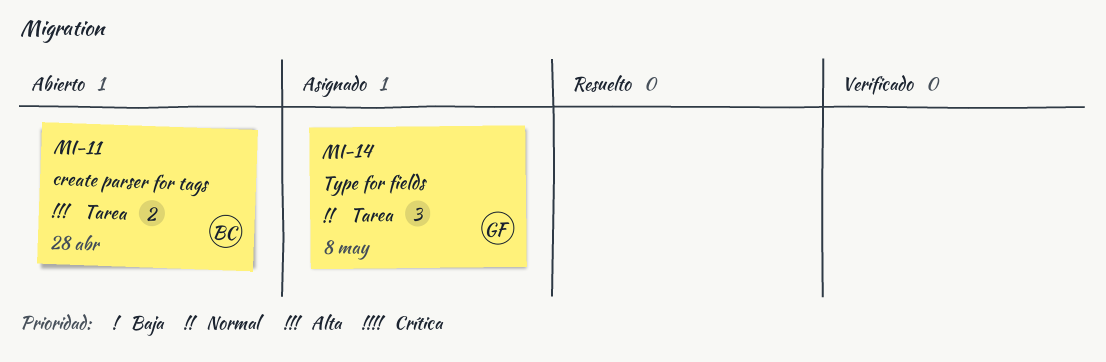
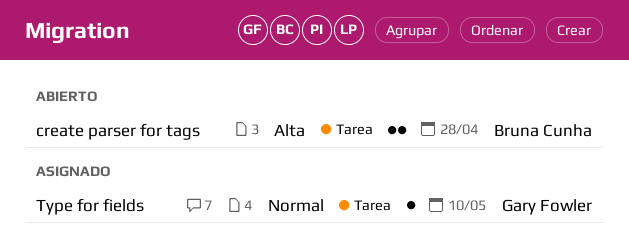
Type for fields, estimate: 3 -> 1
Type for fields, due: May 8 -> May 10

